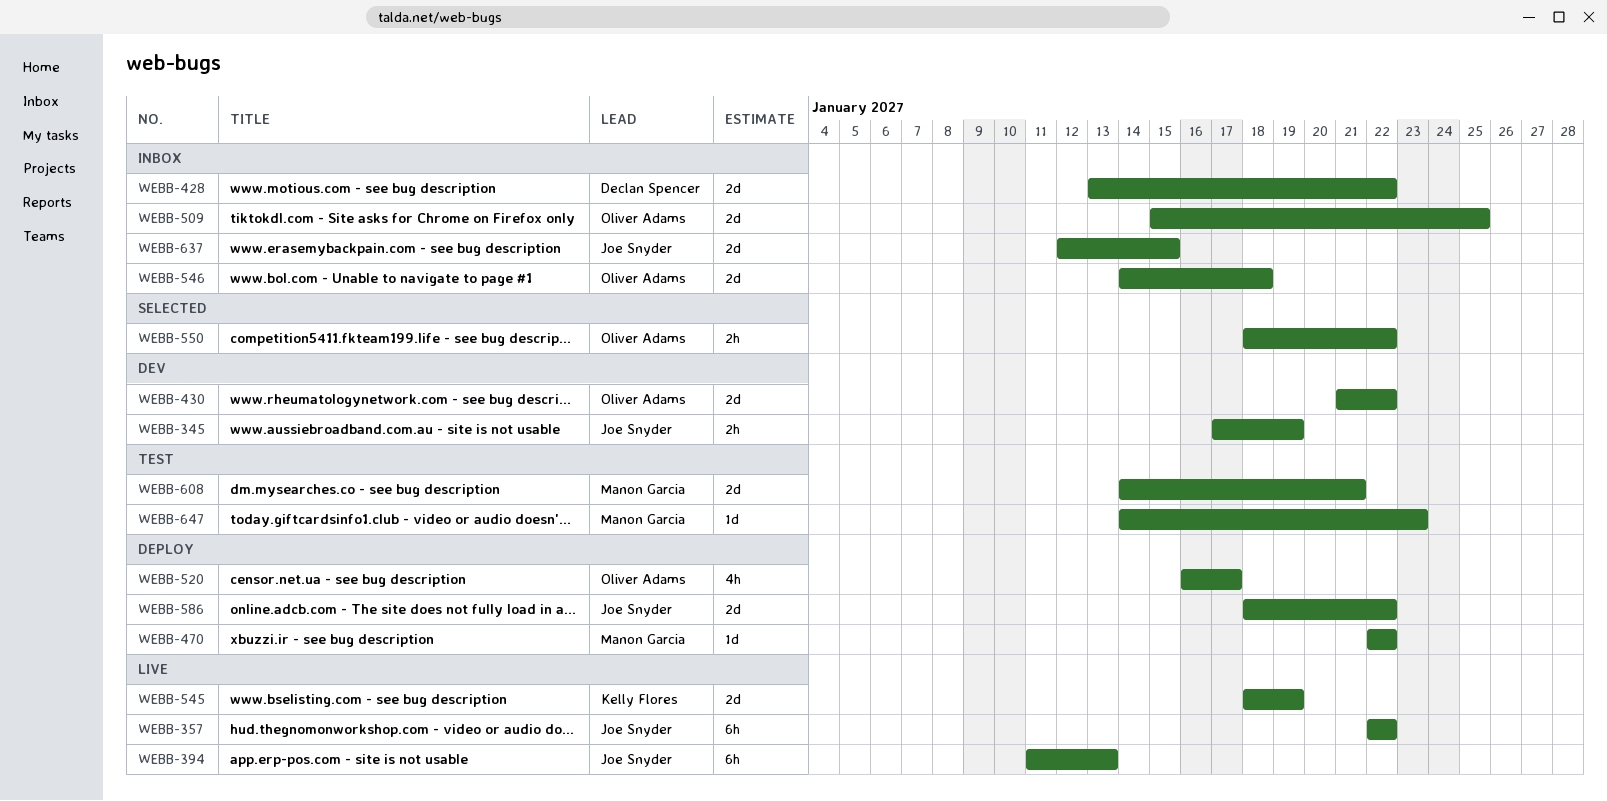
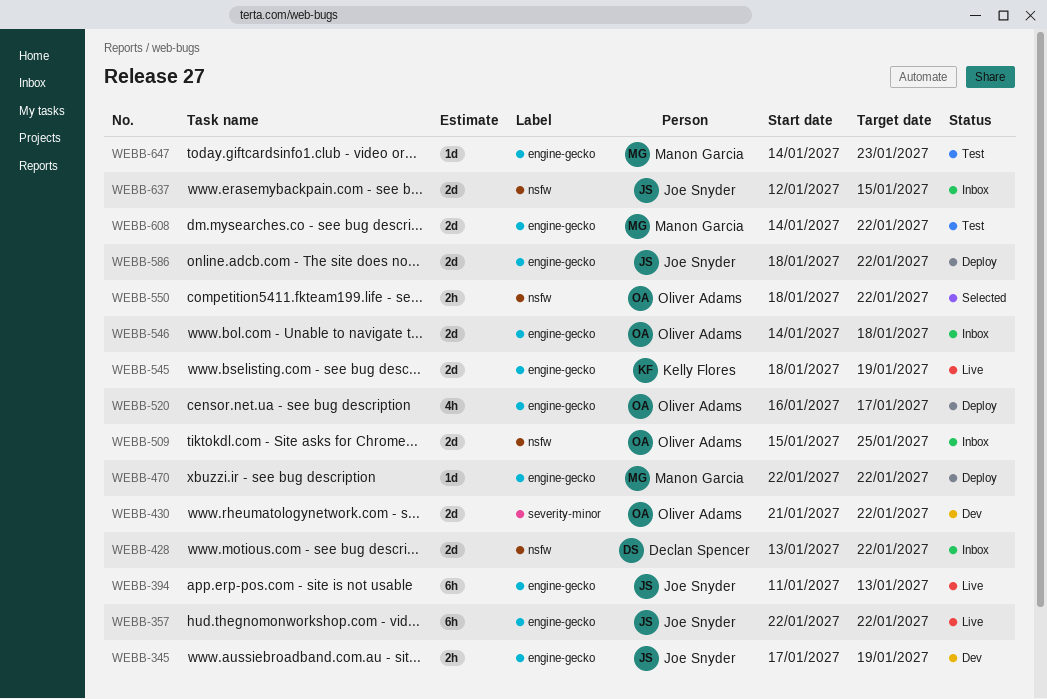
WEBB-608, due: Jan 21 -> Jan 22

